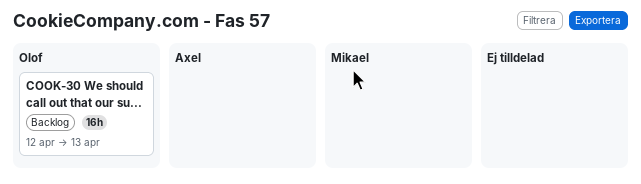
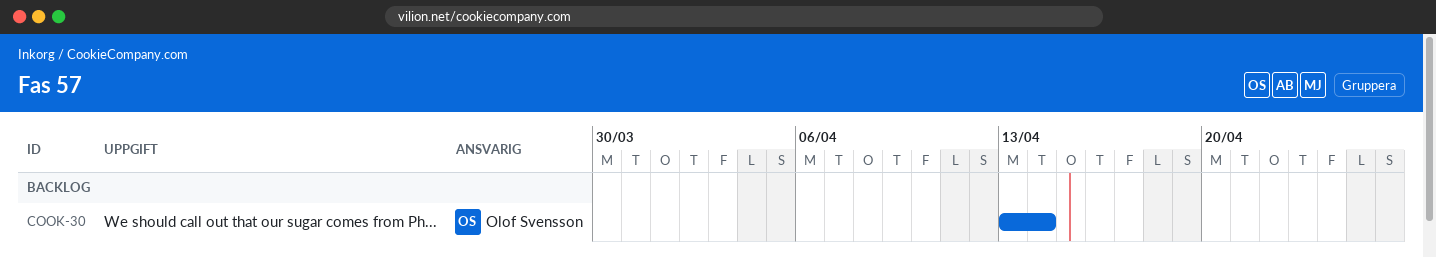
COOK-30, start: Apr 12 -> Apr 13
COOK-30, due: Apr 13 -> Apr 14

